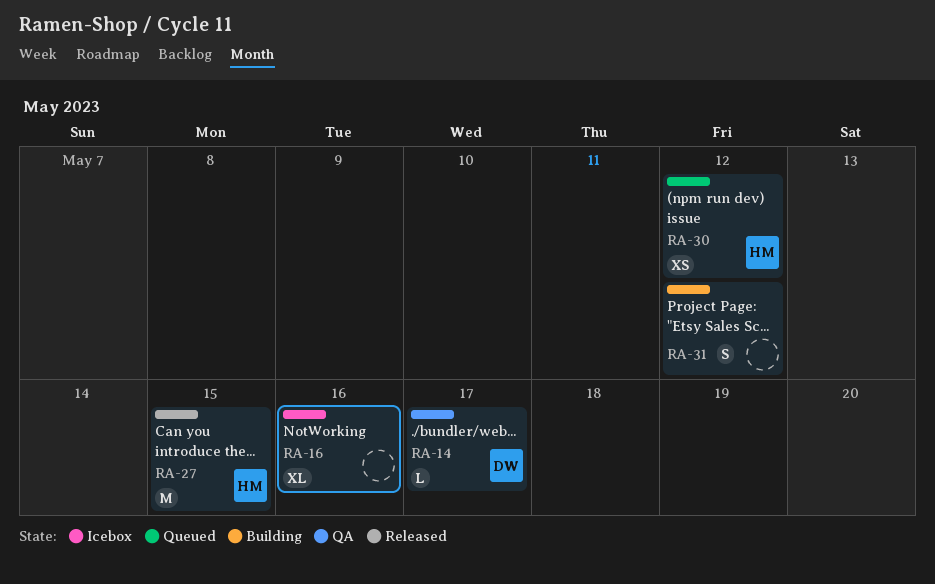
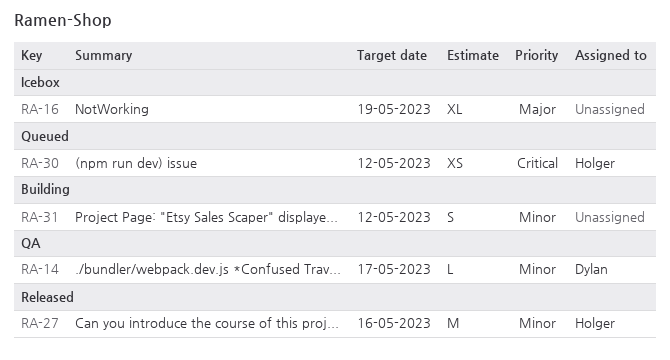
RA-16, due: May 16 -> May 19
RA-27, due: May 15 -> May 16

